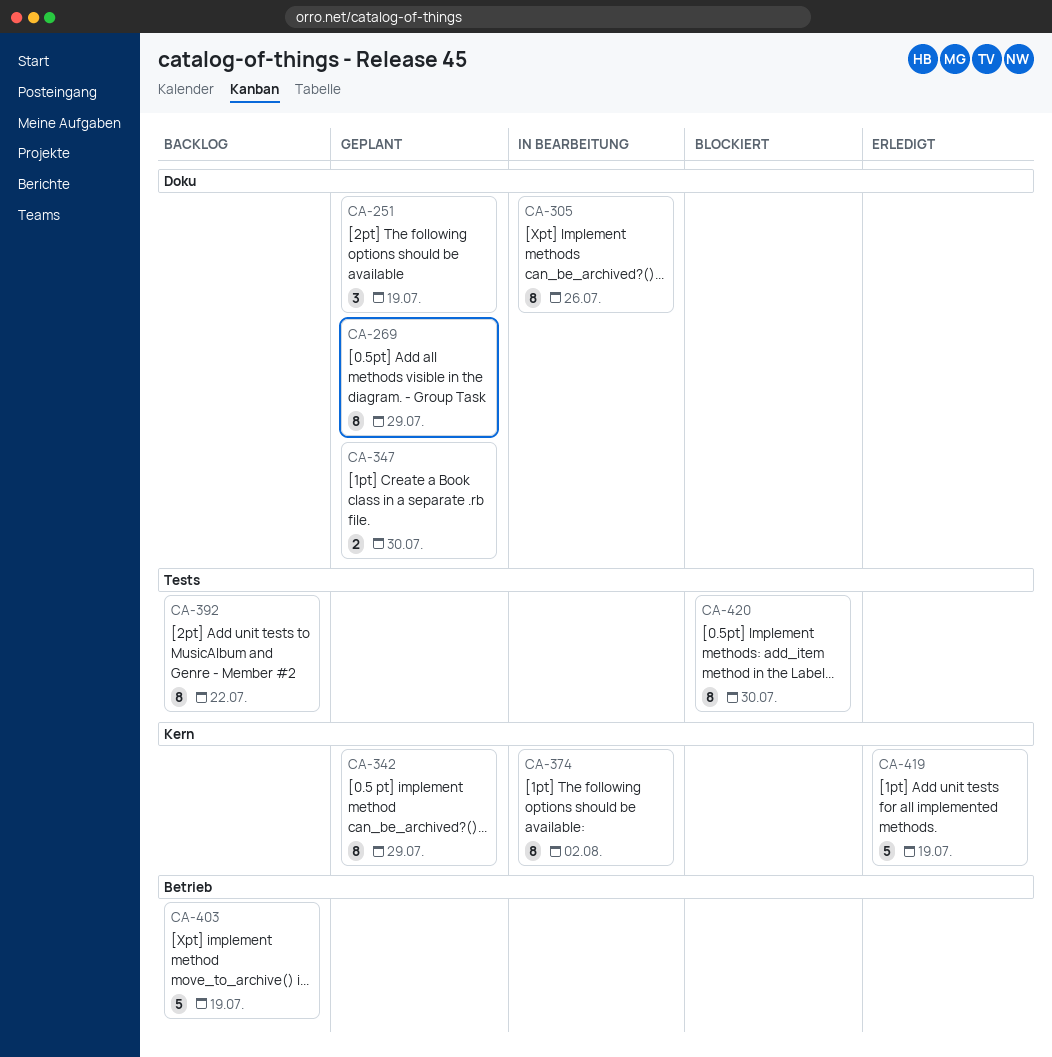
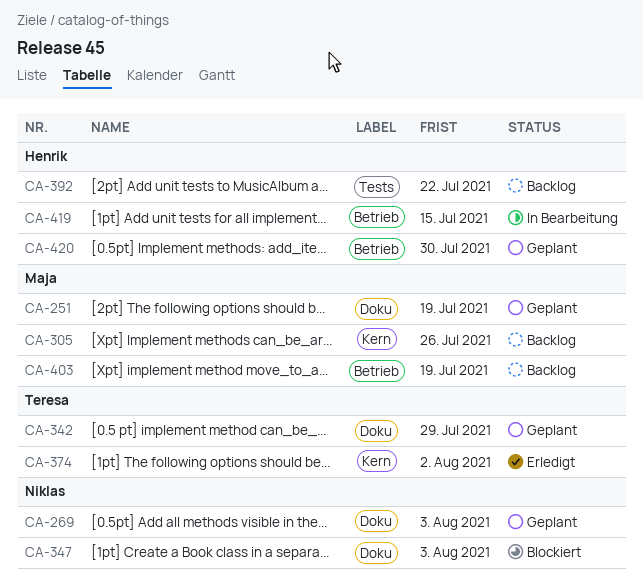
CA-269, due: Jul 29 -> Aug 3
CA-305, status: In Bearbeitung -> Backlog
CA-305, label: Doku -> Kern
CA-342, label: Kern -> Doku
CA-347, status: Geplant -> Blockiert
CA-347, due: Jul 30 -> Aug 3
CA-374, status: In Bearbeitung -> Erledigt
CA-419, status: Erledigt -> In Bearbeitung
CA-419, label: Kern -> Betrieb
CA-419, due: Jul 19 -> Jul 15
CA-420, status: Blockiert -> Geplant
CA-420, label: Tests -> Betrieb

